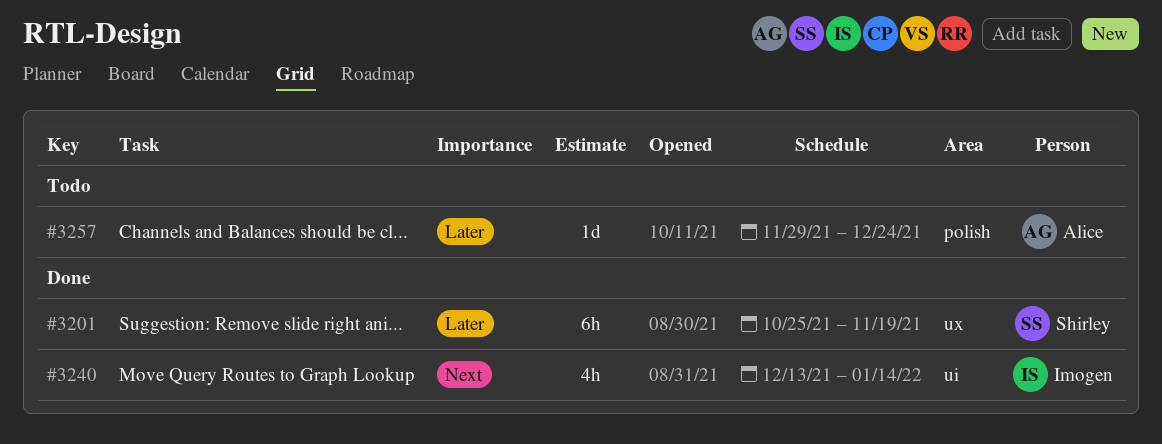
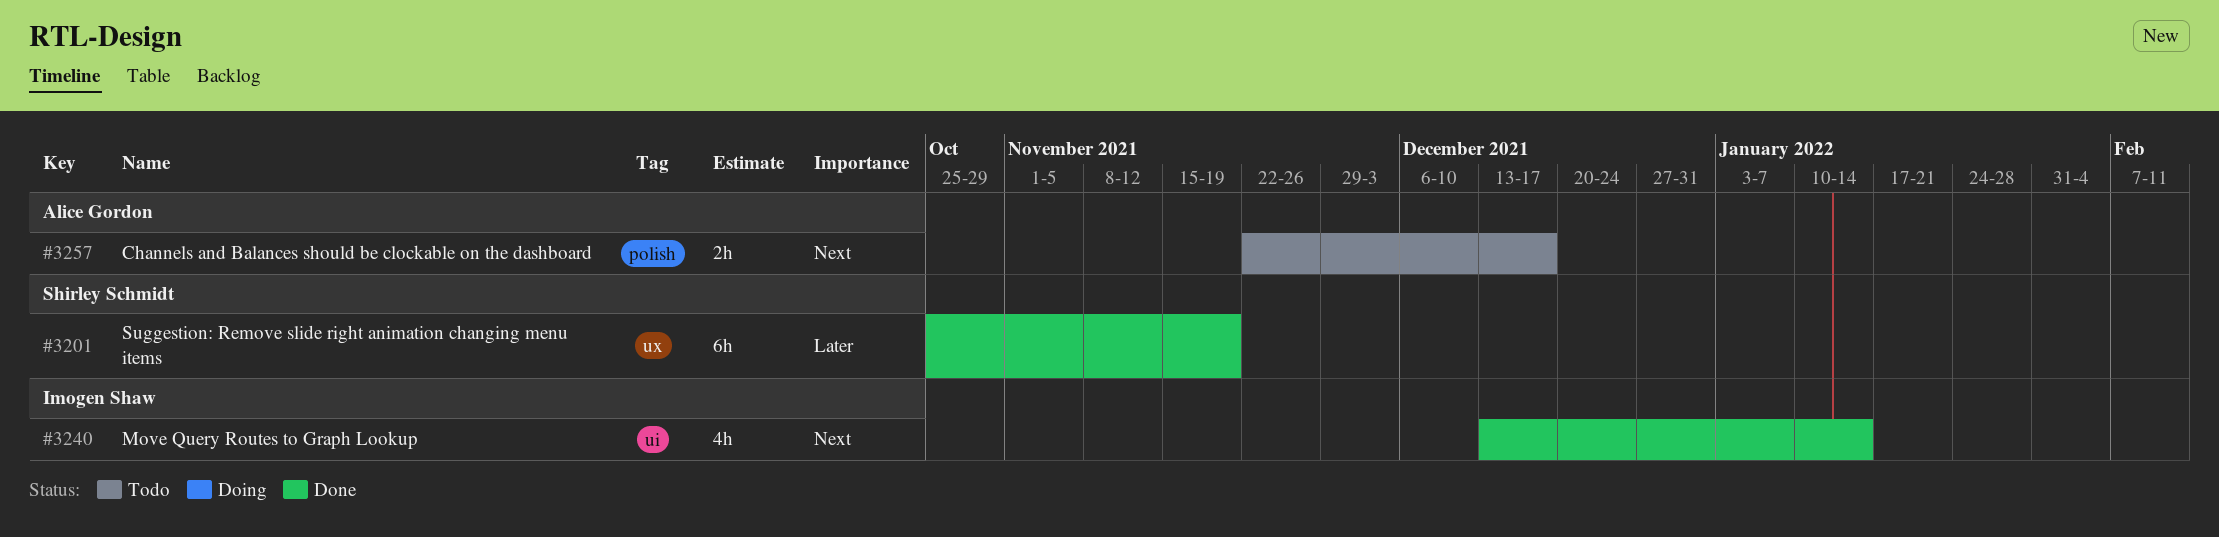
#3257, priority: Later -> Next
#3257, estimate: 1d -> 2h
#3257, start: Nov 29 -> Nov 22
#3257, due: Dec 24 -> Dec 17

